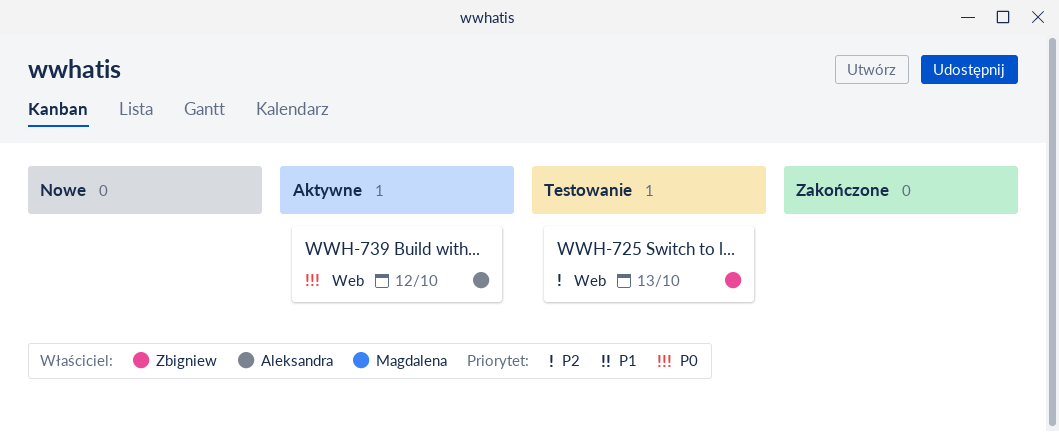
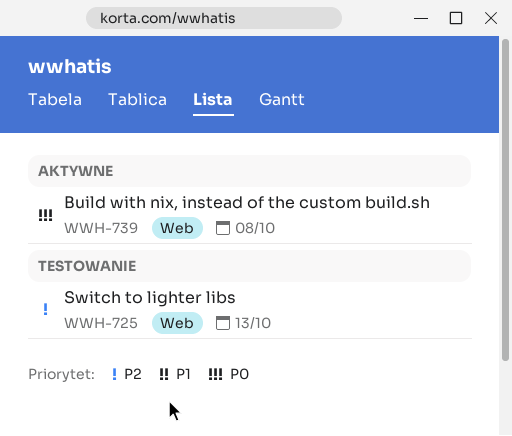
WWH-739, due: Oct 12 -> Oct 8

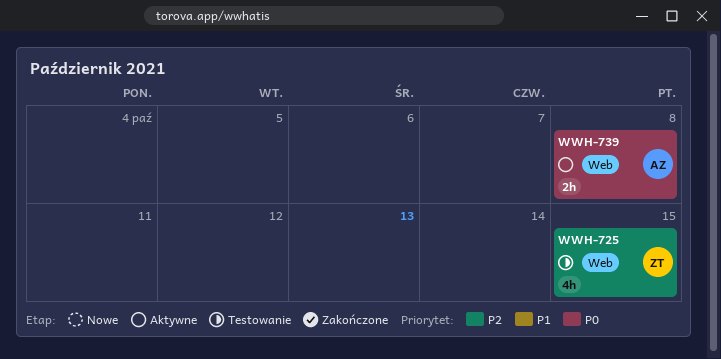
WWH-725, due: Oct 13 -> Oct 15

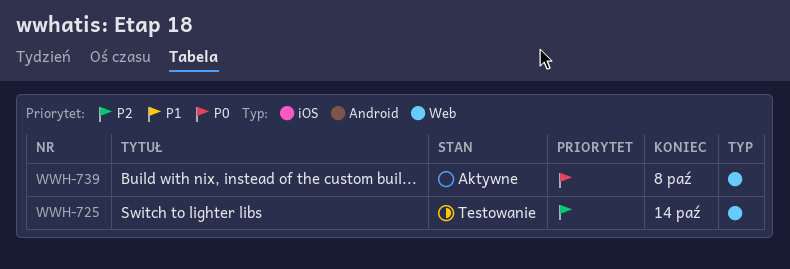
WWH-725, due: Oct 15 -> Oct 14

